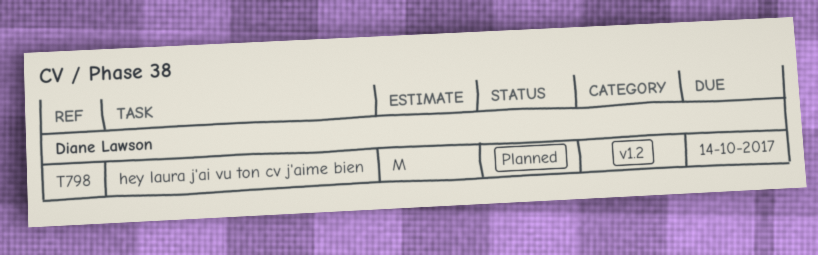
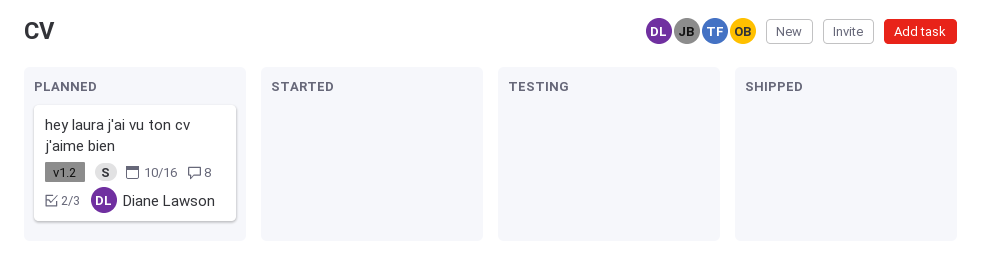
hey laura j'ai vu ton cv j'aime bien, estimate: M -> S
hey laura j'ai vu ton cv j'aime bien, due: Oct 14 -> Oct 16

